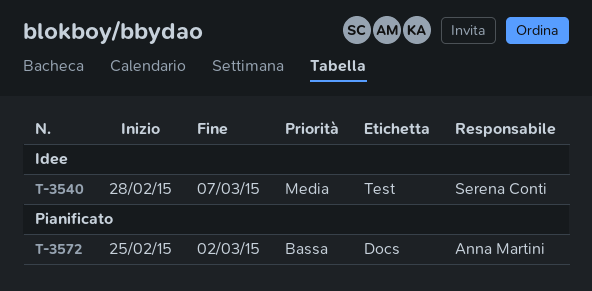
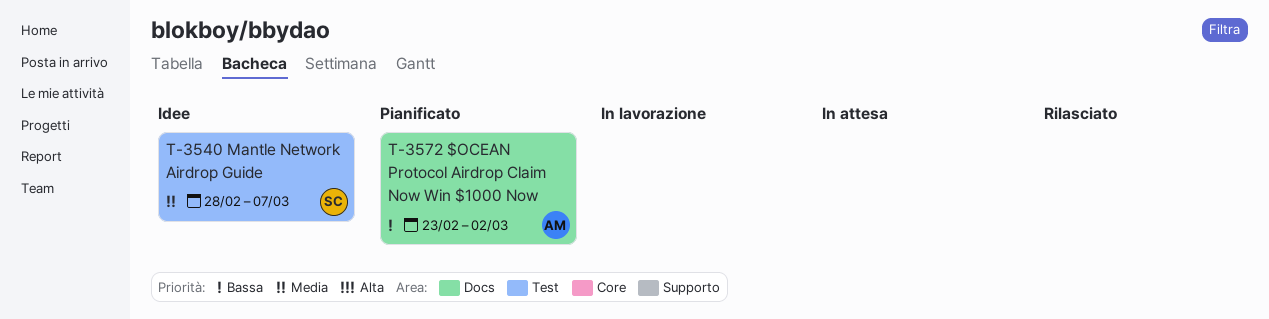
T-3572, start: Feb 25 -> Feb 23

